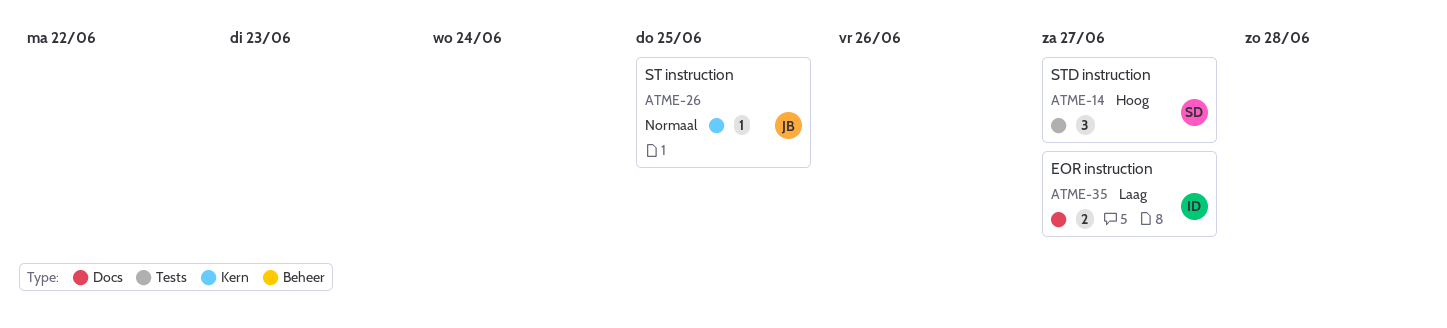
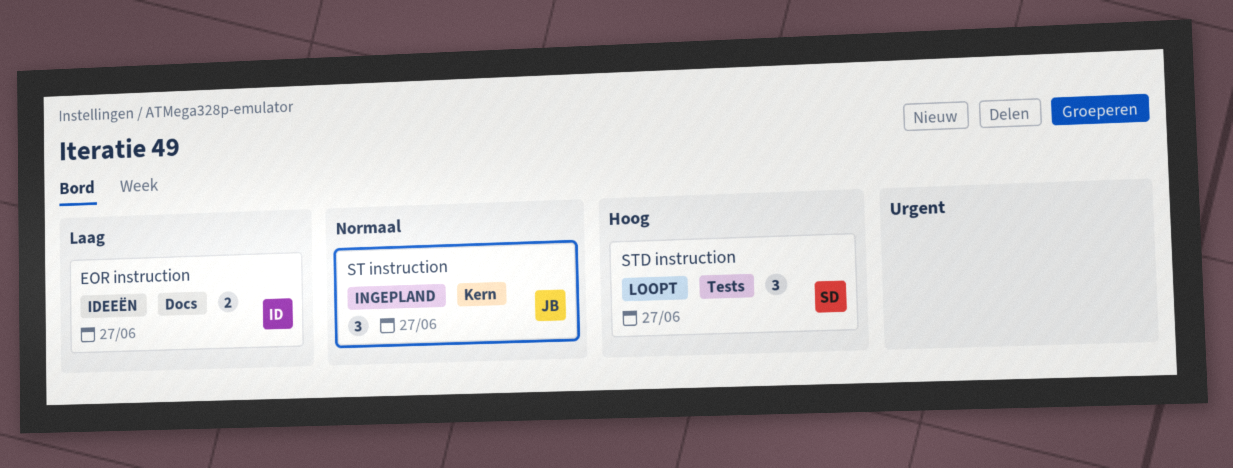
ST instruction, estimate: 1 -> 3
ST instruction, due: Jun 25 -> Jun 27

